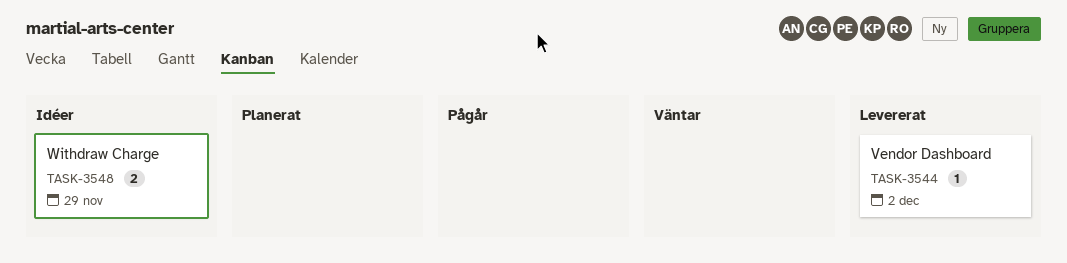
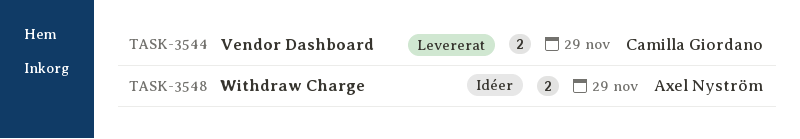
TASK-3544, estimate: 1 -> 2
TASK-3544, due: Dec 2 -> Nov 29

